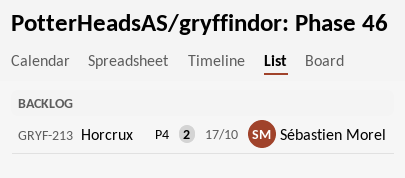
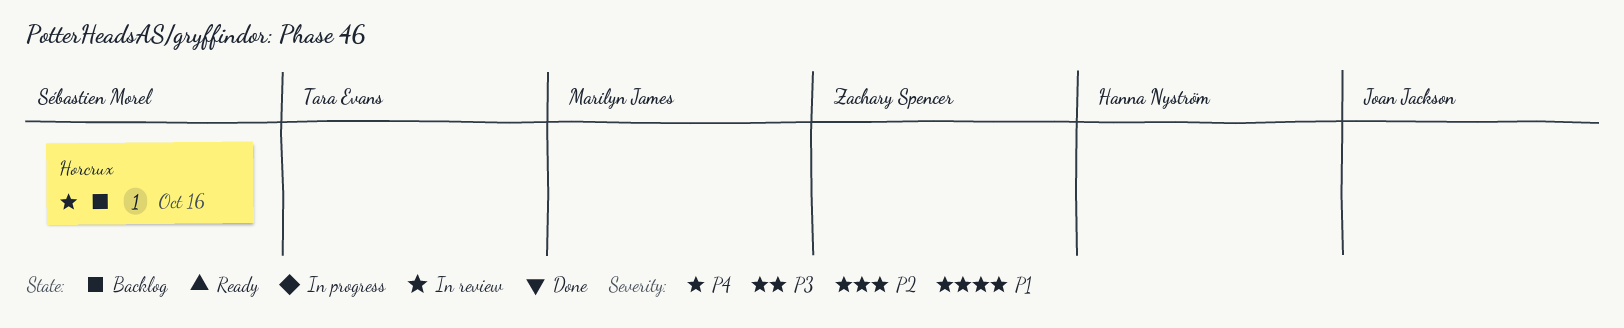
Horcrux, estimate: 2 -> 1
Horcrux, due: Oct 17 -> Oct 16

